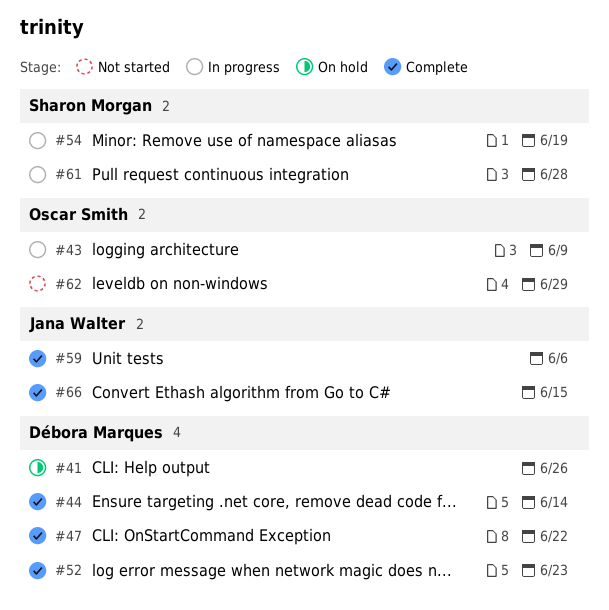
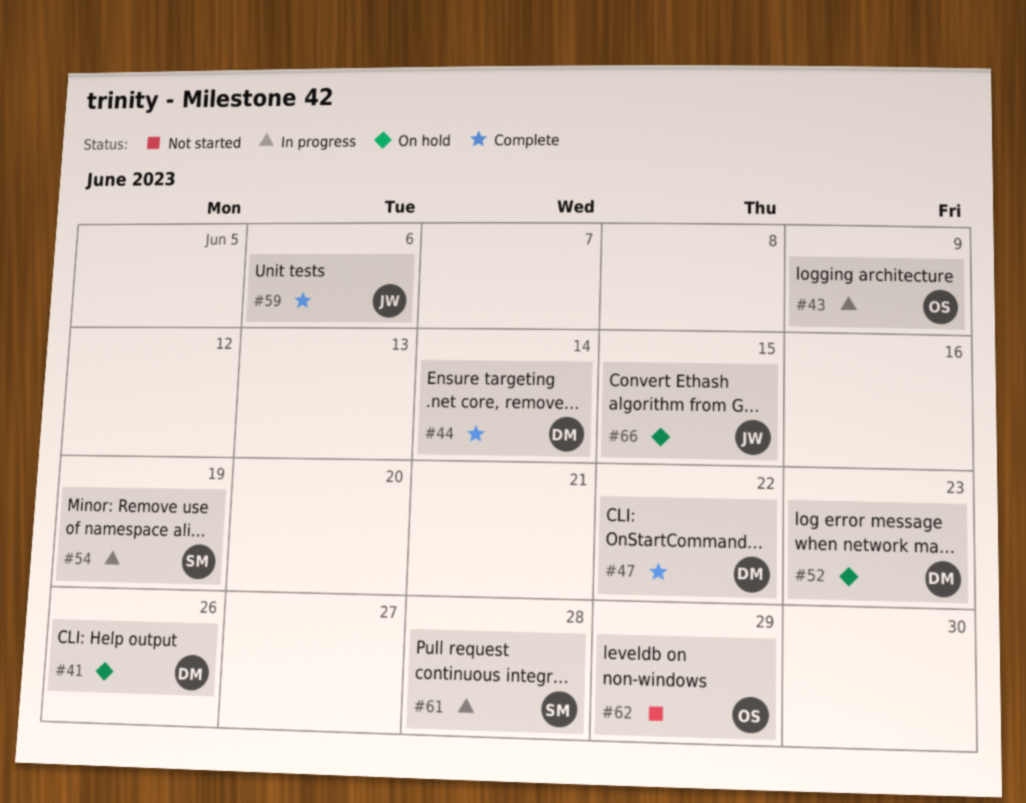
#52, status: Complete -> On hold
#66, status: Complete -> On hold

